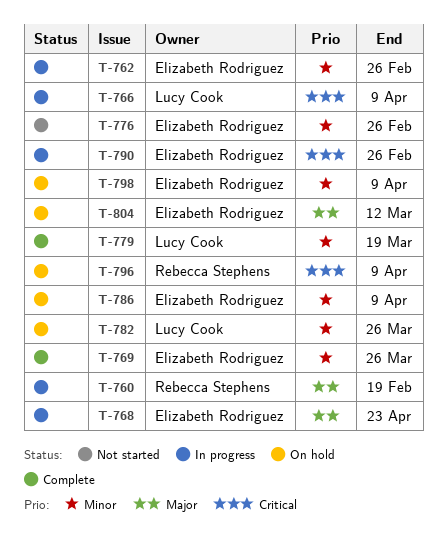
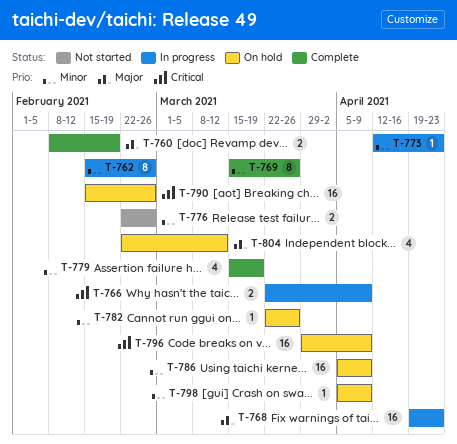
T-760, status: In progress -> Complete
T-773: none -> present
T-790, status: In progress -> On hold

